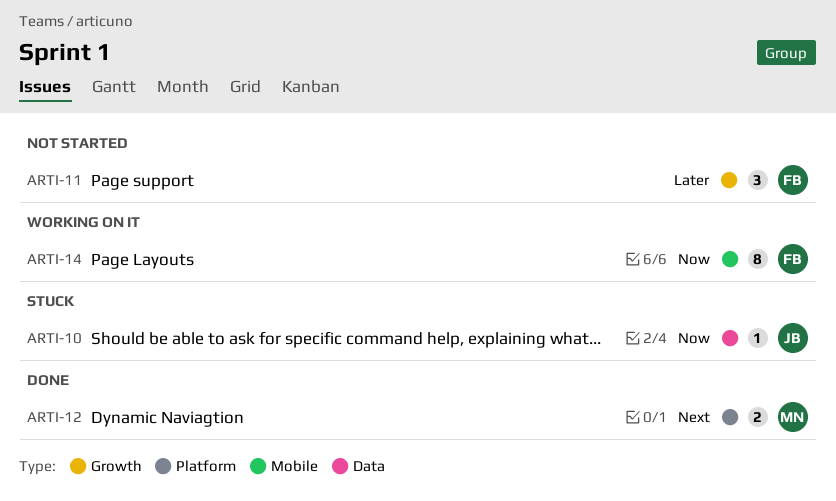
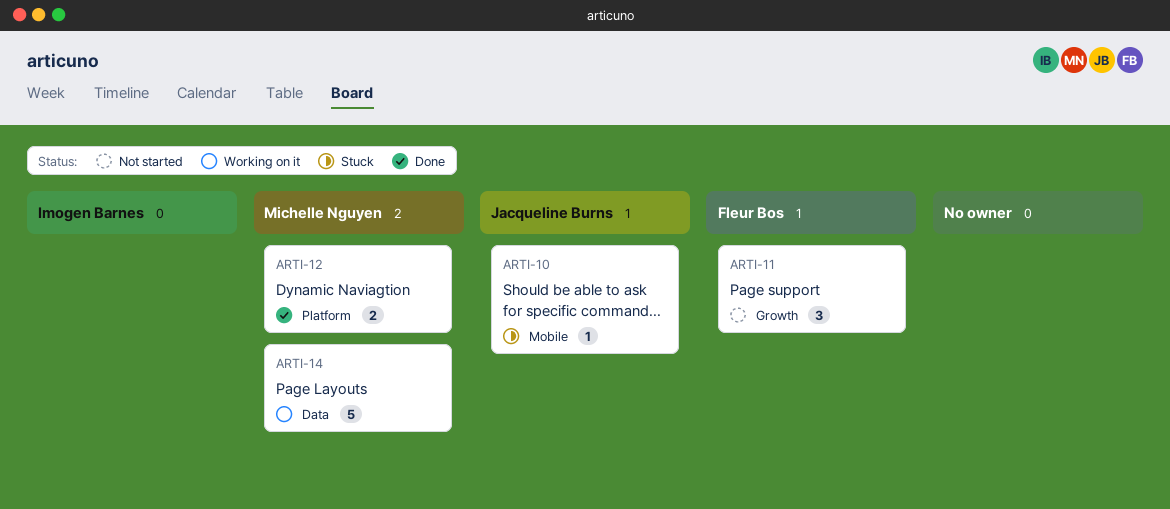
ARTI-10, label: Data -> Mobile
ARTI-14, owner: Fleur Bos -> Michelle Nguyen
ARTI-14, label: Mobile -> Data
ARTI-14, estimate: 8 -> 5

